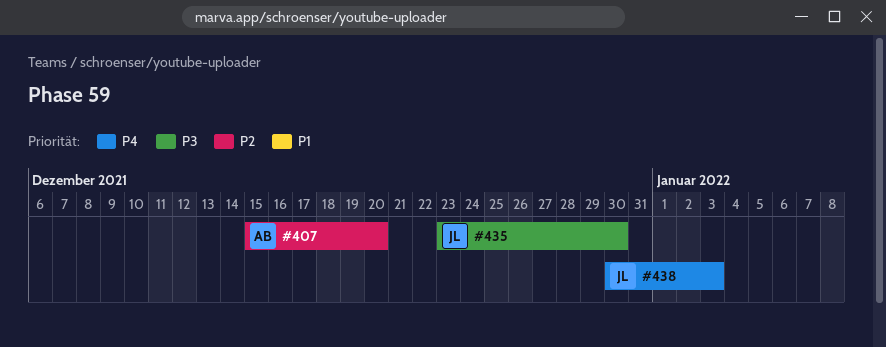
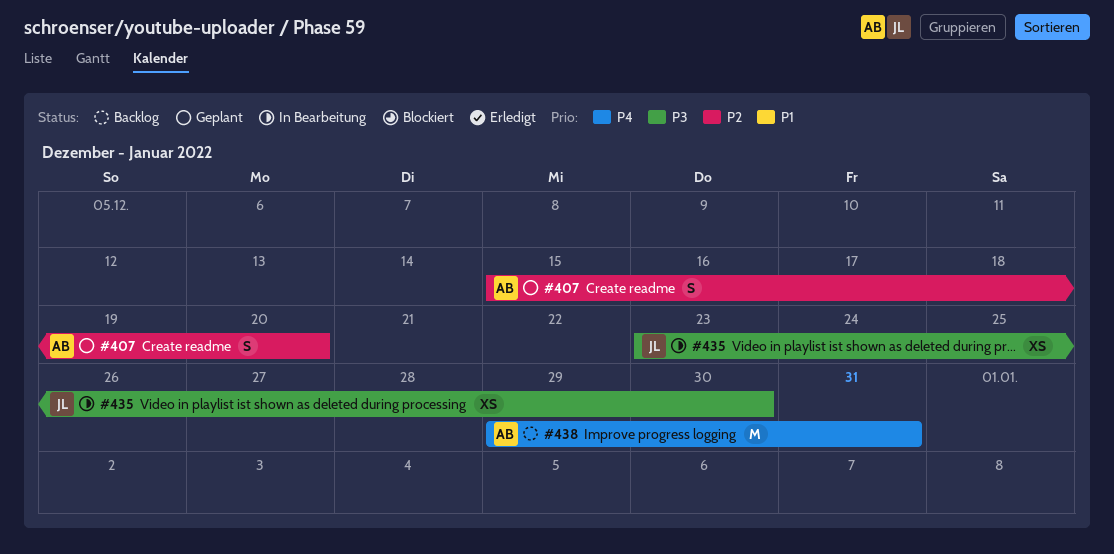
#438, owner: JL -> AB
#438, start: Dec 30 -> Dec 29
#438, due: Jan 3 -> Dec 31

